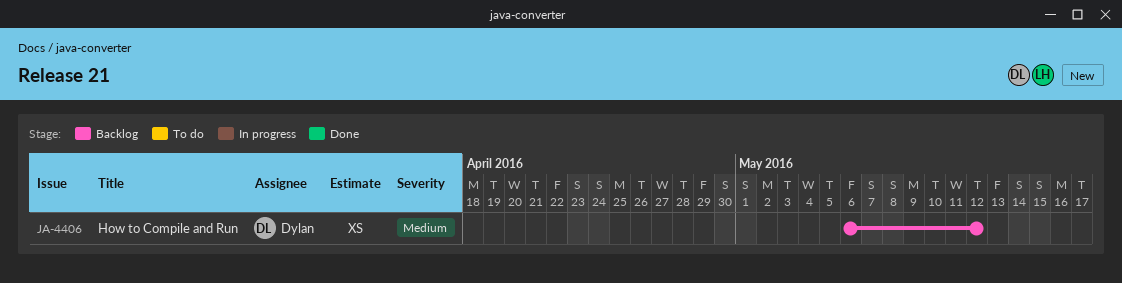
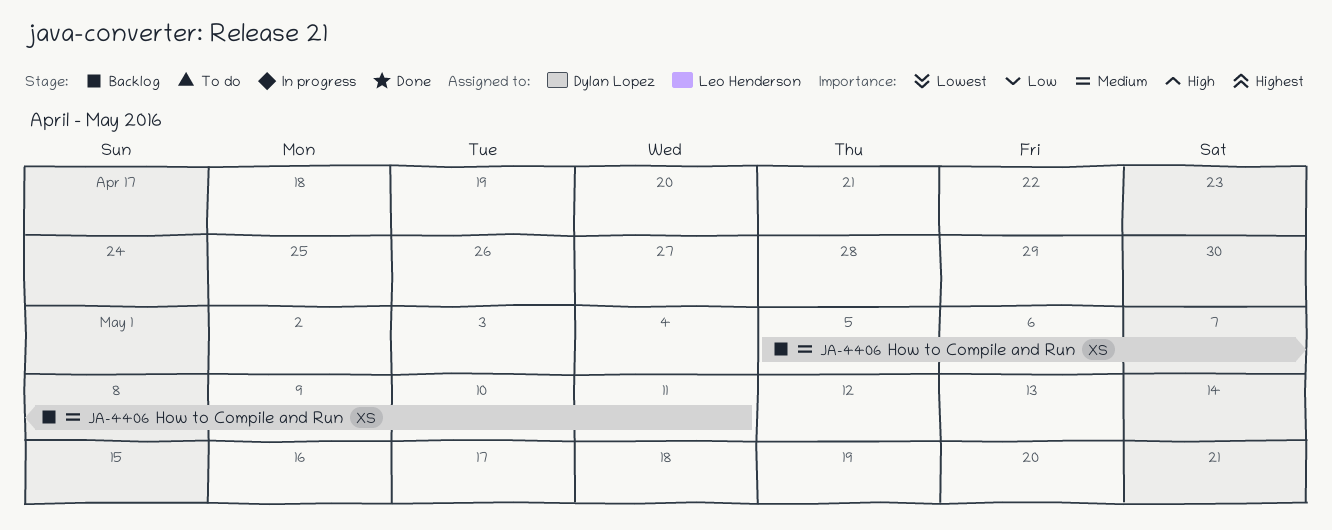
JA-4406, start: May 6 -> May 5
JA-4406, due: May 12 -> May 11

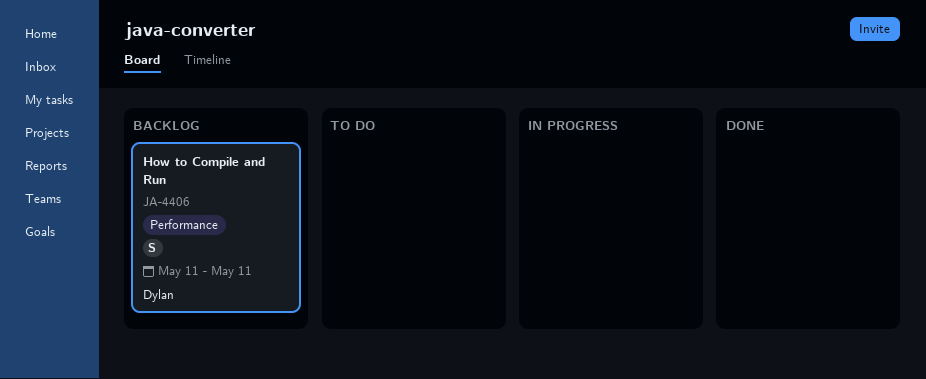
JA-4406, estimate: XS -> S
JA-4406, start: May 5 -> May 11

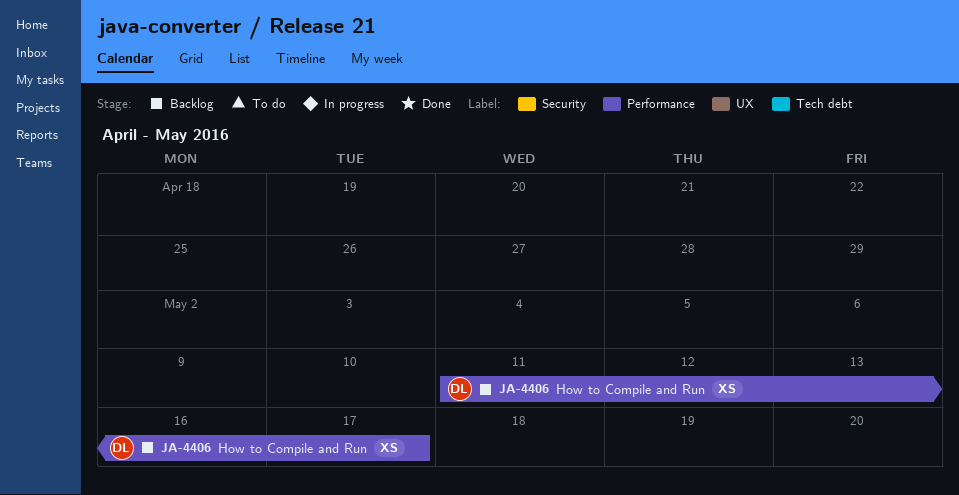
JA-4406, estimate: S -> XS
JA-4406, due: May 11 -> May 17

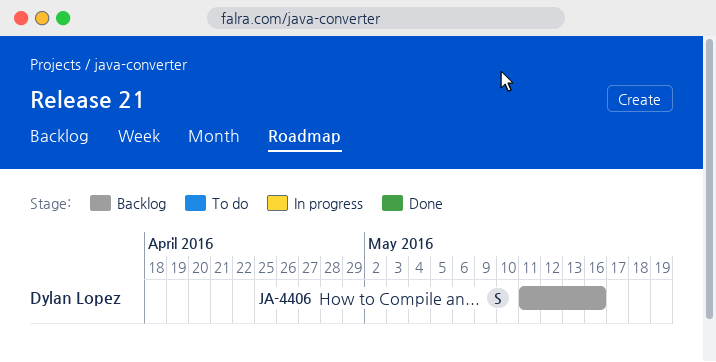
JA-4406, estimate: XS -> S
JA-4406, due: May 17 -> May 16

